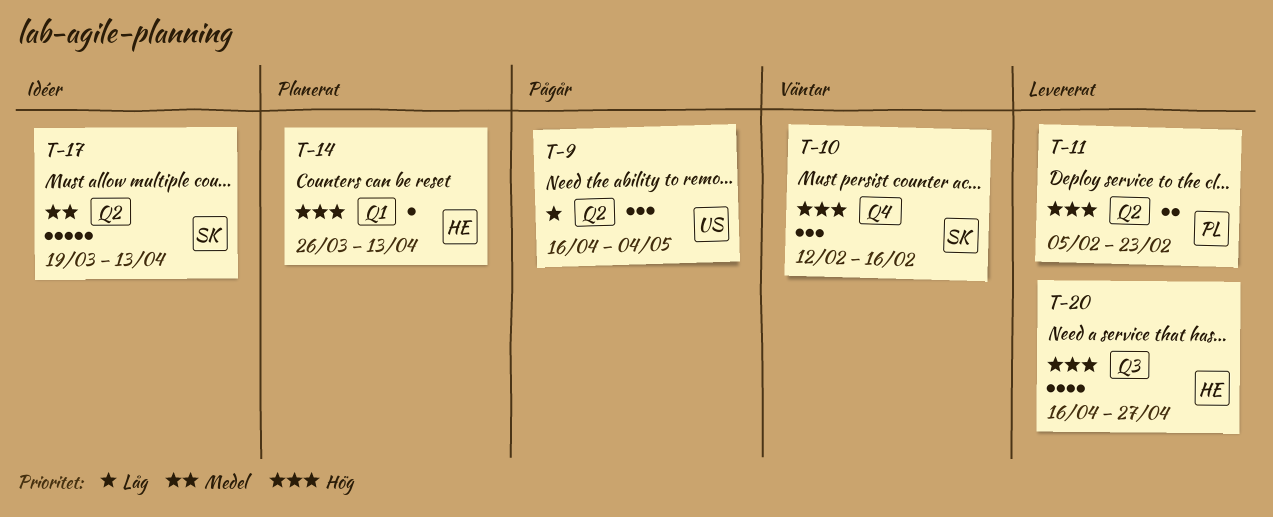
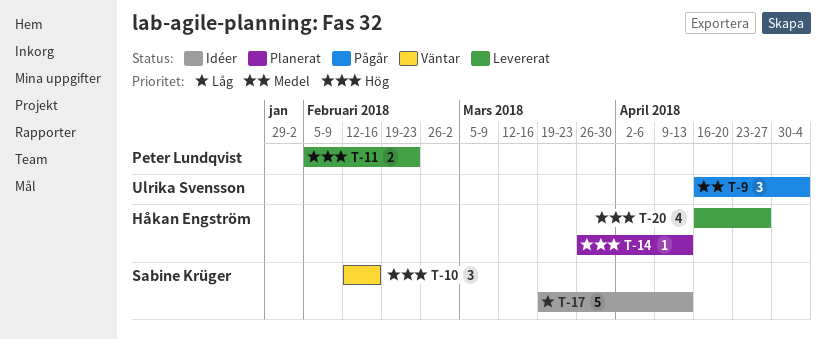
T-9, priority: Låg -> Medel
T-17, priority: Medel -> Låg

